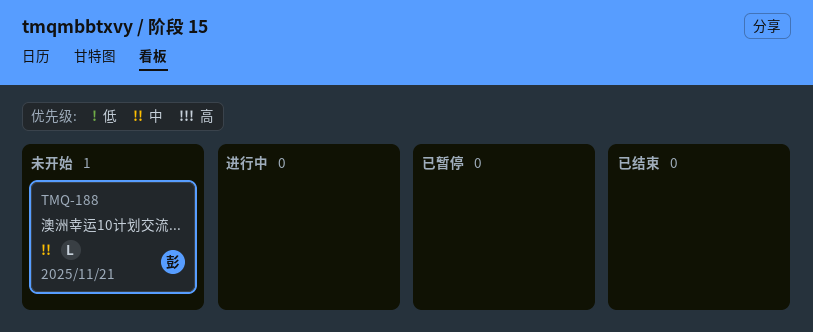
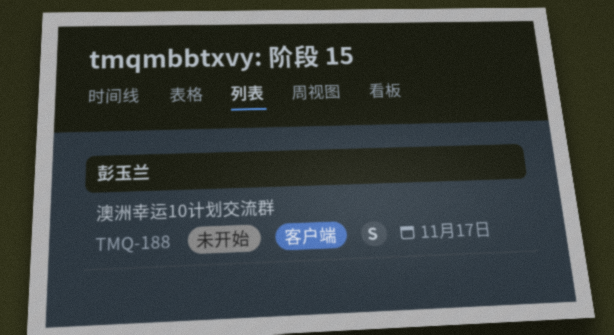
TMQ-188, estimate: L -> S
TMQ-188, due: Nov 21 -> Nov 17

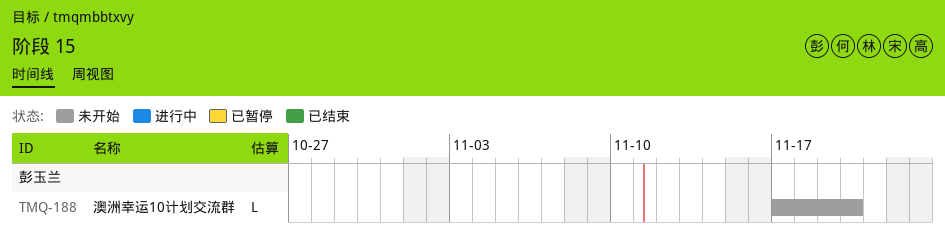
TMQ-188, estimate: S -> L
TMQ-188, due: Nov 17 -> Nov 20

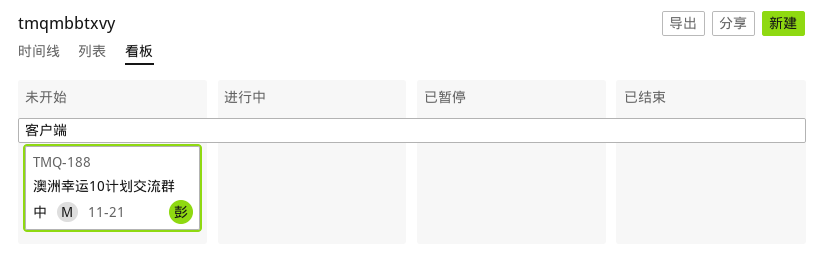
TMQ-188, estimate: L -> M
TMQ-188, due: Nov 20 -> Nov 21

